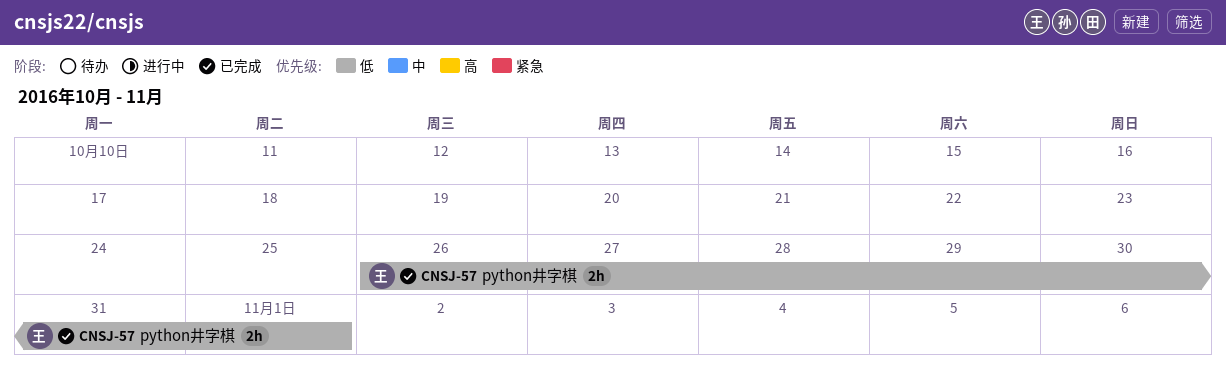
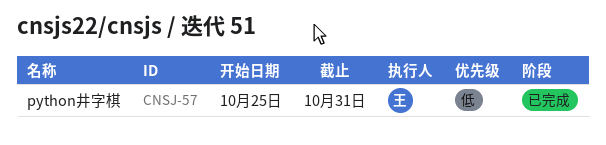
CNSJ-57, start: Oct 26 -> Oct 25
CNSJ-57, due: Nov 1 -> Oct 31

